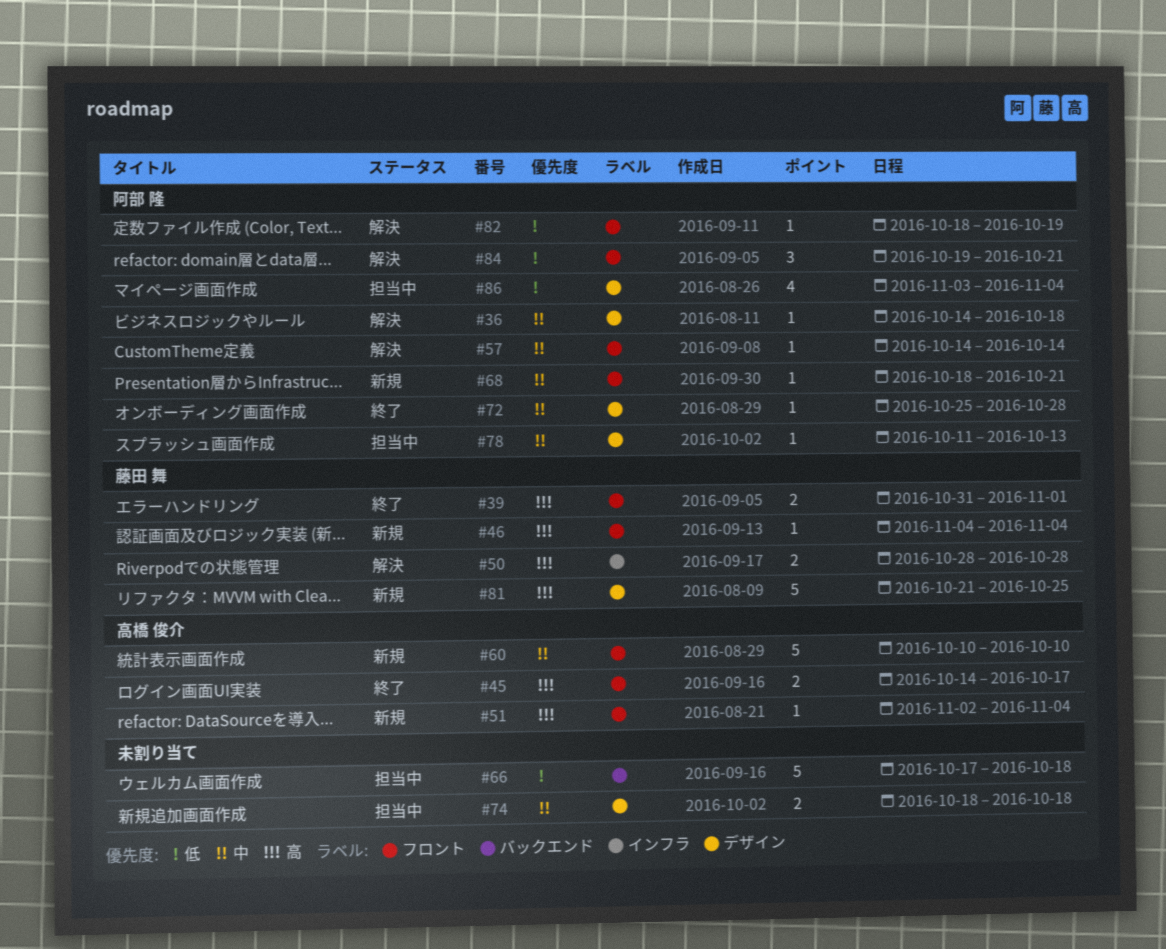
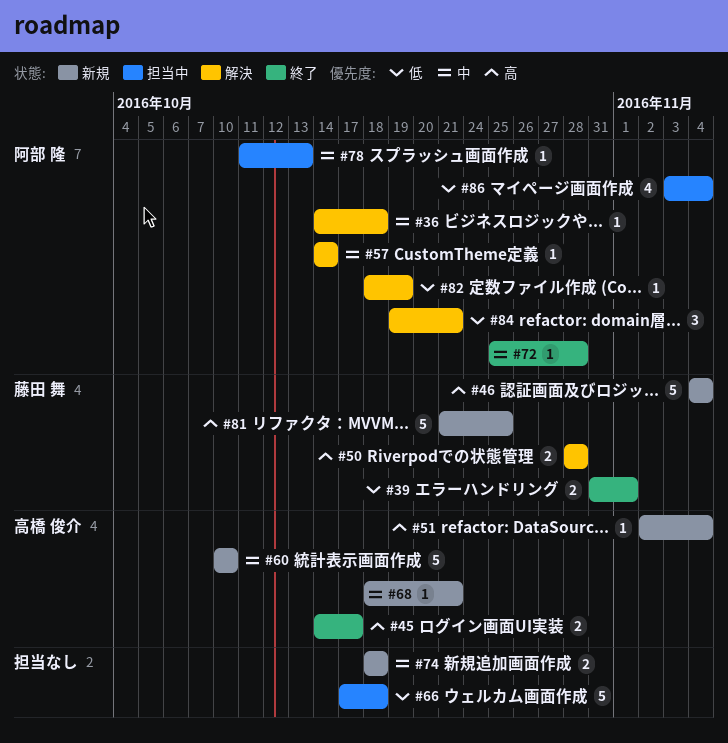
#39, priority: 高 -> 低
#46, estimate: 1 -> 5
#68, owner: 阿部 隆 -> 高橋 俊介
#74, status: 担当中 -> 新規

